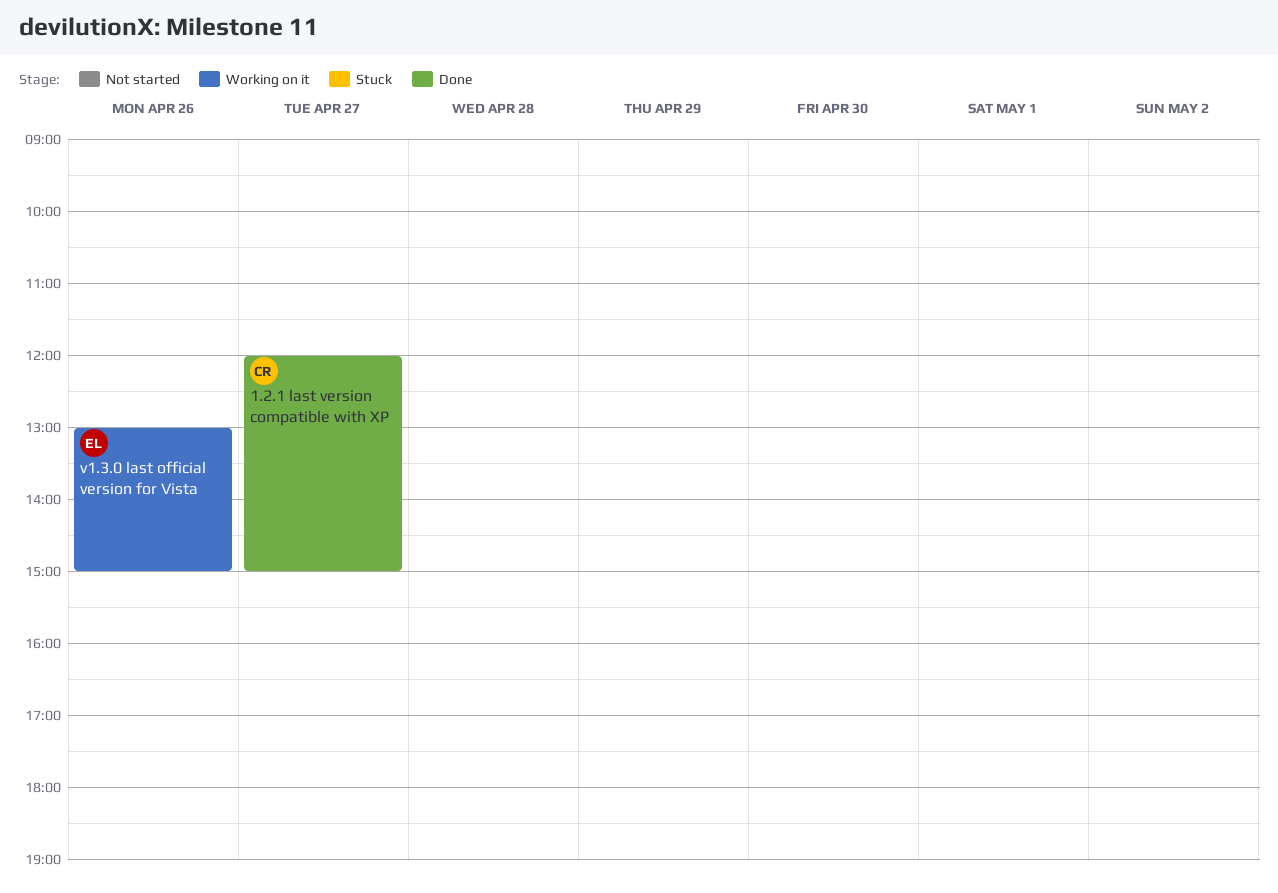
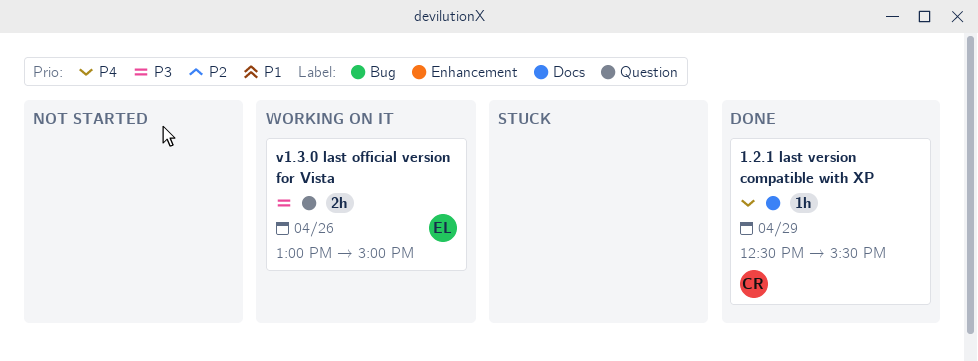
1.2.1 last version compatible with XP, day: Apr 27 -> Apr 29
1.2.1 last version compatible with XP, begins: 12:00 -> 12:30
1.2.1 last version compatible with XP, ends: 15:00 -> 15:30

